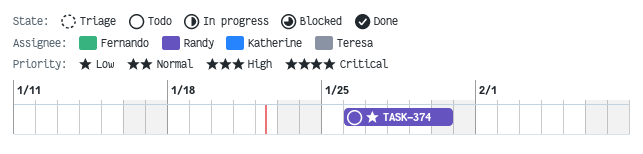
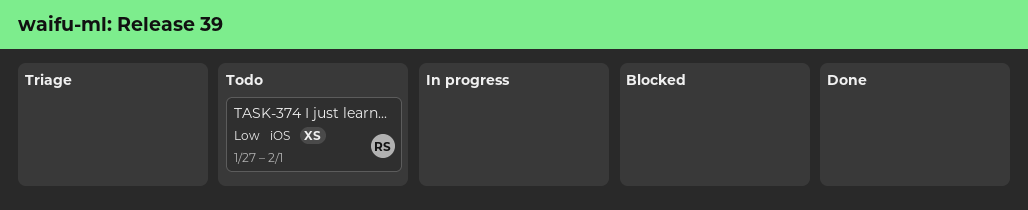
TASK-374, start: Jan 26 -> Jan 27
TASK-374, due: Jan 30 -> Feb 1

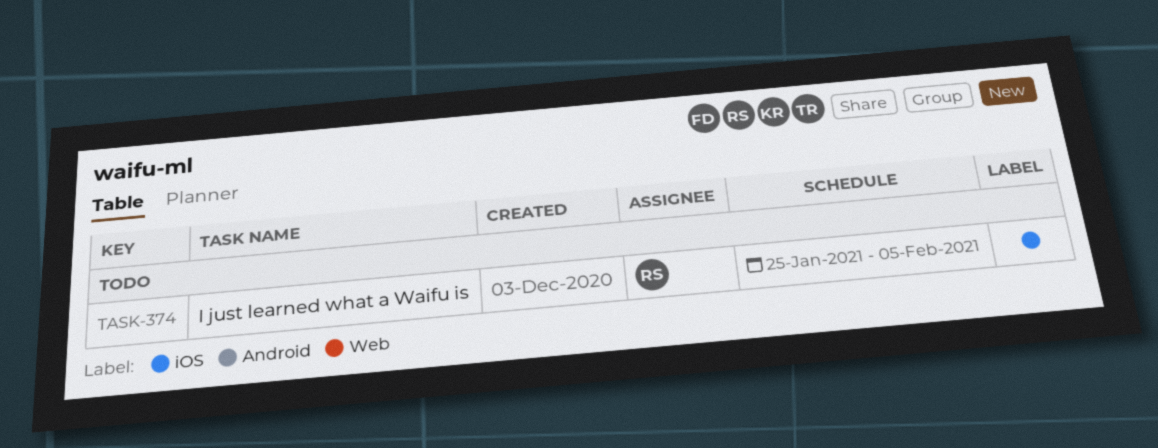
TASK-374, start: Jan 27 -> Jan 25
TASK-374, due: Feb 1 -> Feb 5

